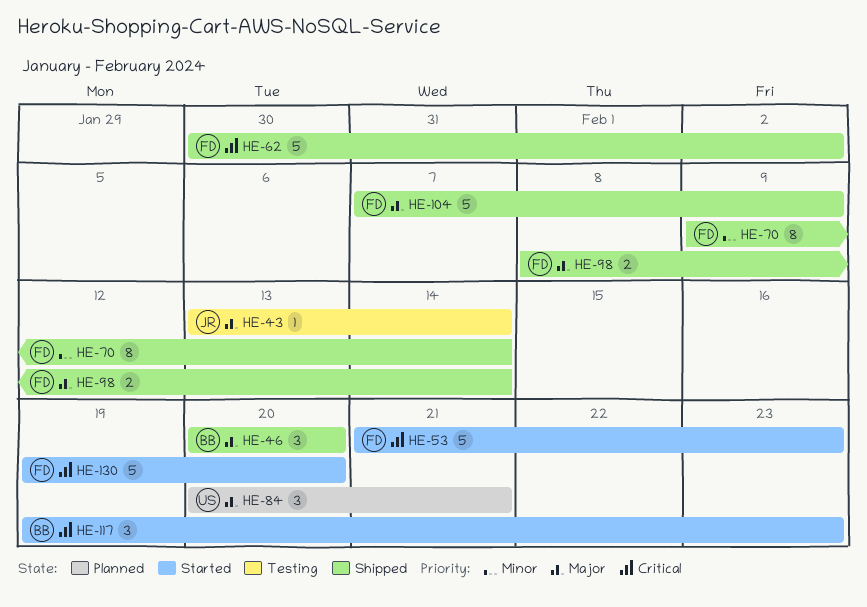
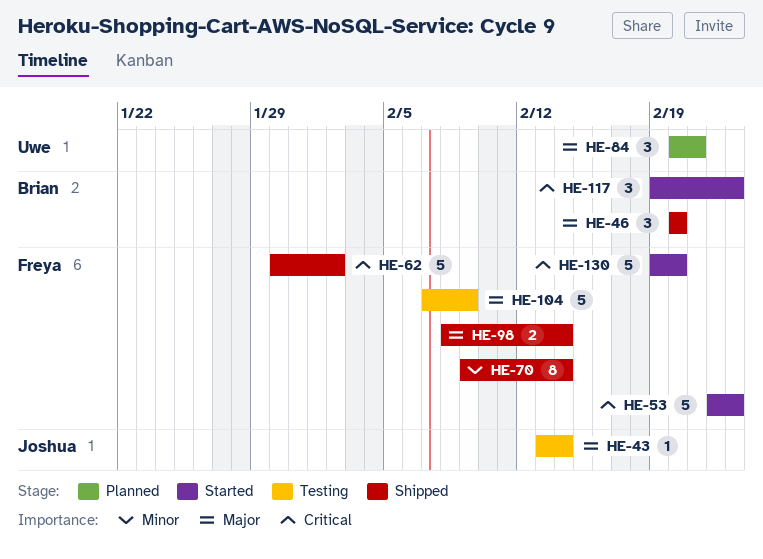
HE-53, start: Feb 21 -> Feb 22
HE-104, status: Shipped -> Testing

